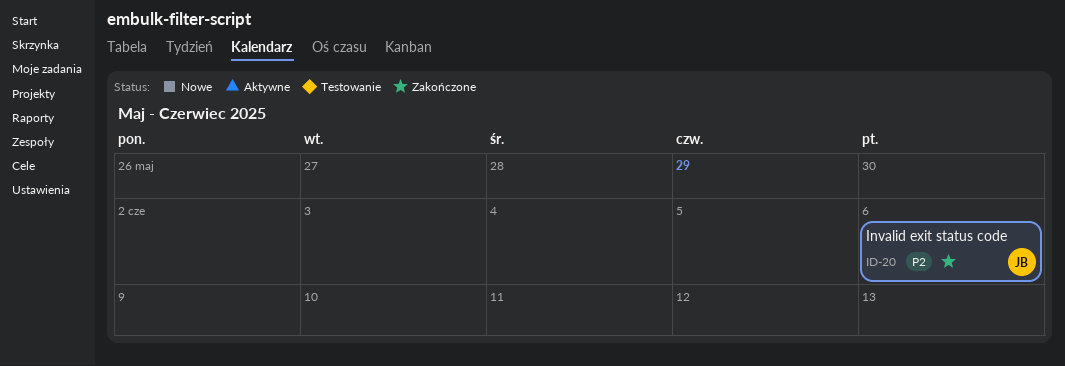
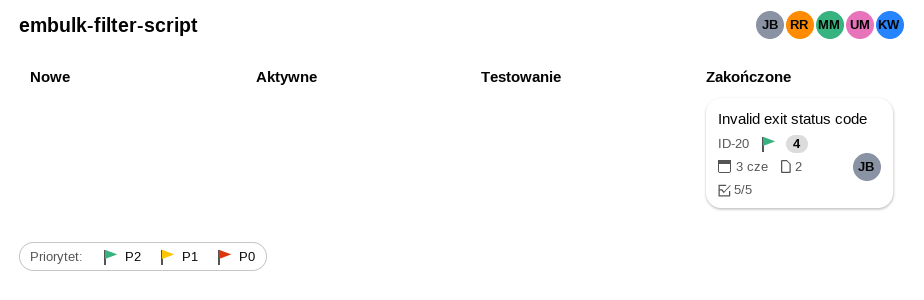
ID-20, due: Jun 6 -> Jun 3

